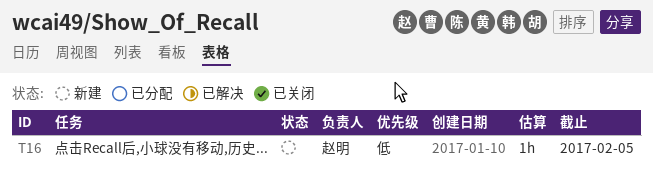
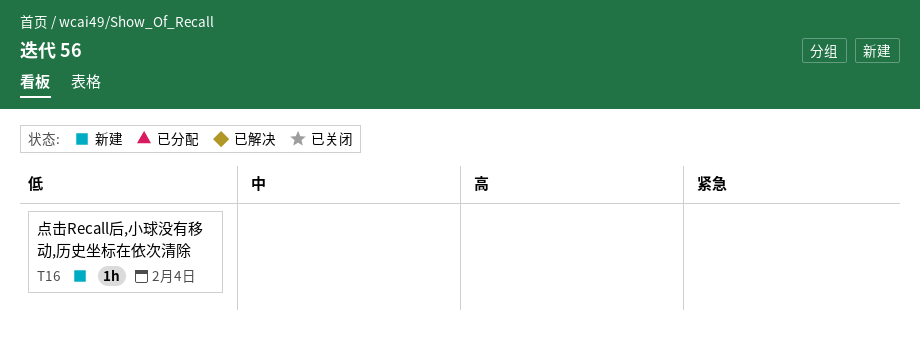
T16, due: Feb 5 -> Feb 4

